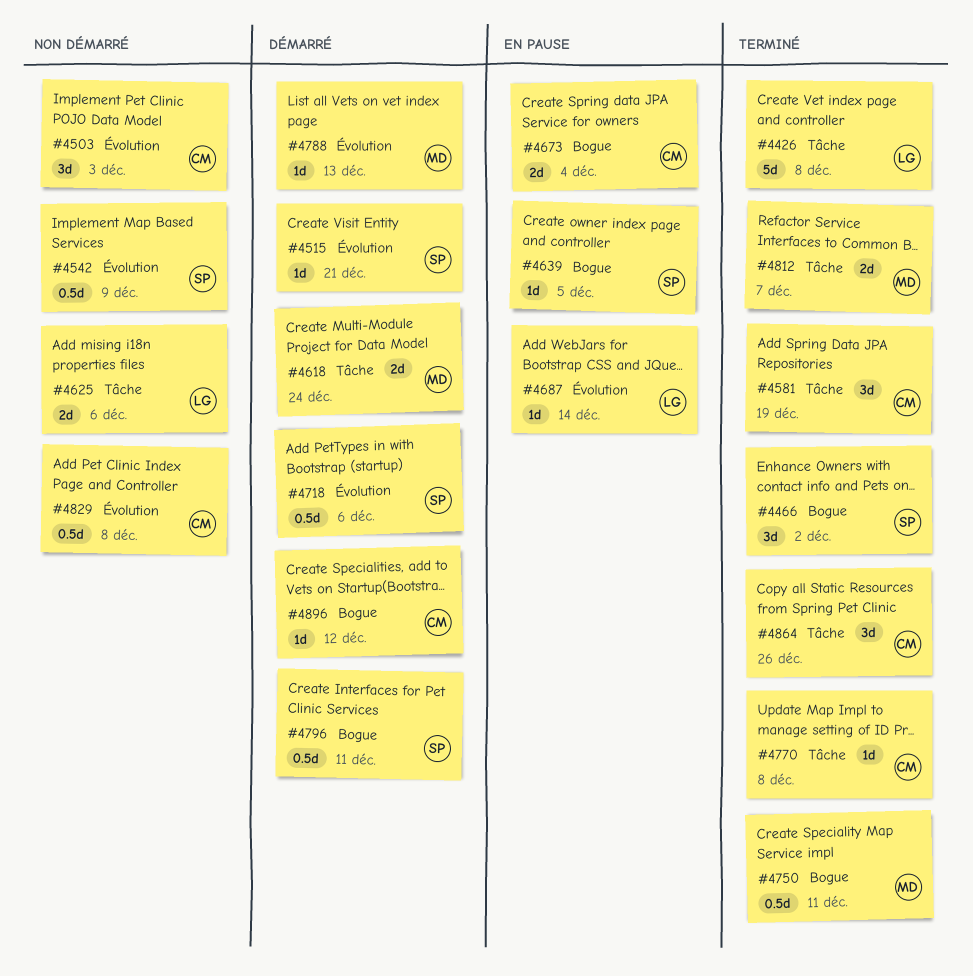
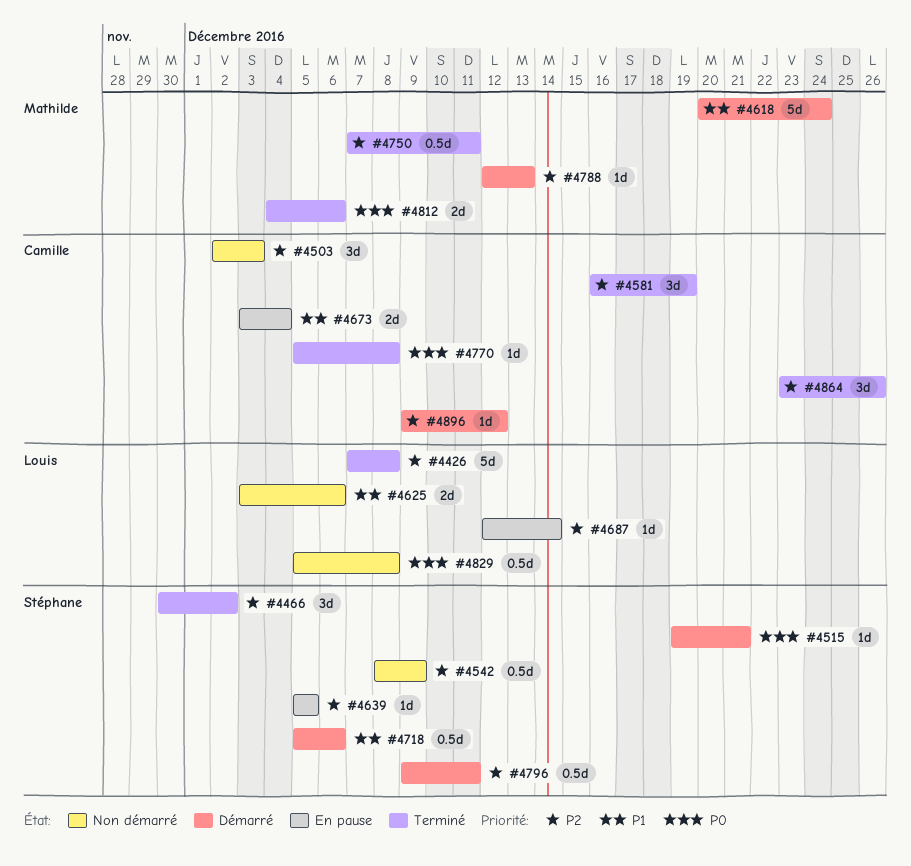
#4618, estimate: 2d -> 5d
#4812, due: Dec 7 -> Dec 6
#4829, owner: Camille -> Louis

